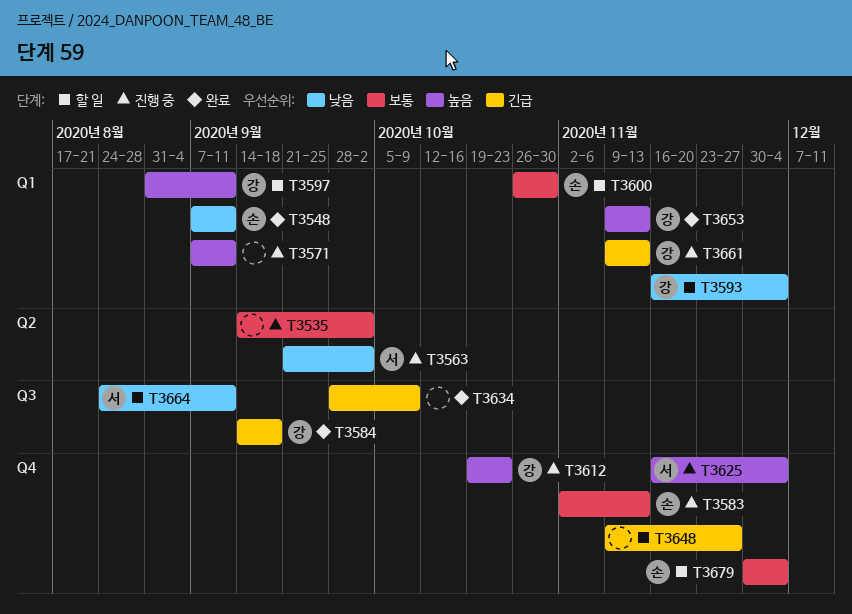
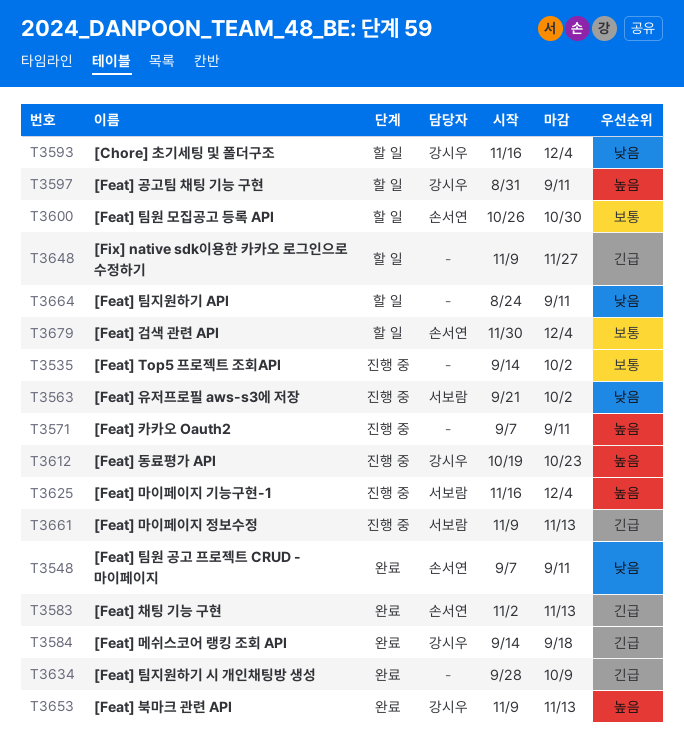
T3583, status: 진행 중 -> 완료
T3583, priority: 보통 -> 긴급
T3661, owner: 강시우 -> 서보람
T3664, owner: 서보람 -> none

